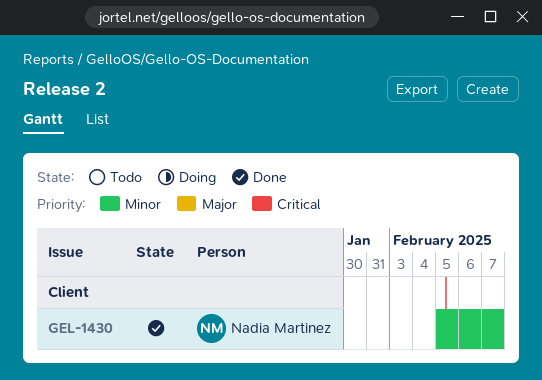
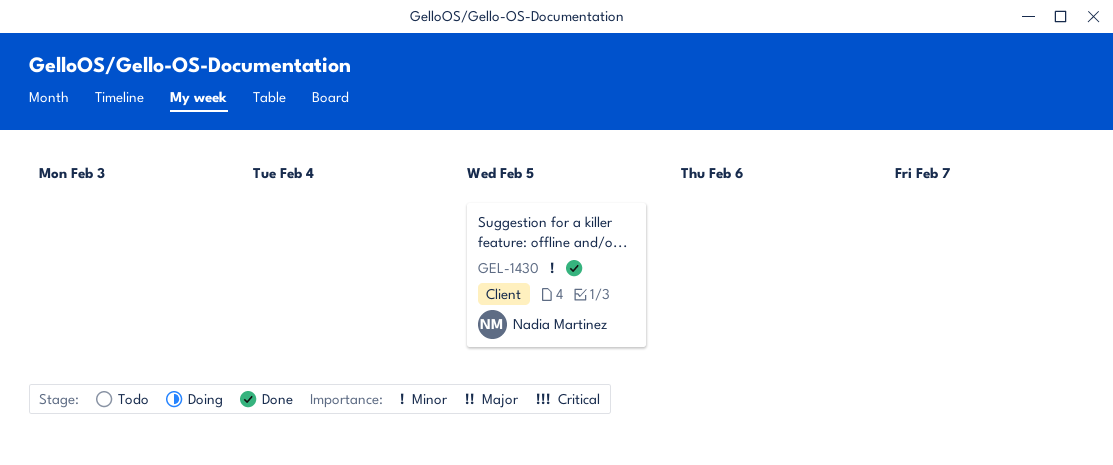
GEL-1430, due: Feb 7 -> Feb 5

